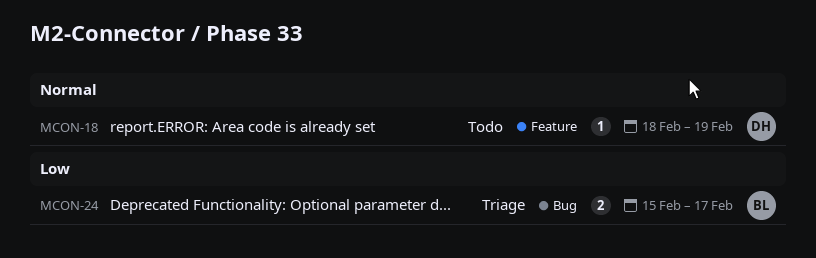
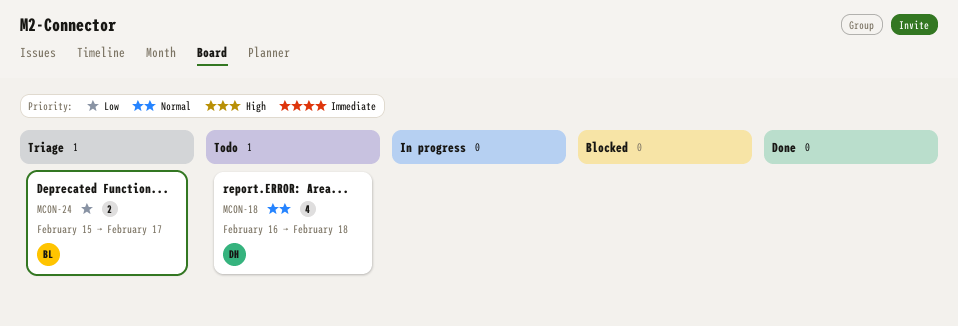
MCON-18, estimate: 1 -> 4
MCON-18, start: Feb 18 -> Feb 16
MCON-18, due: Feb 19 -> Feb 18

